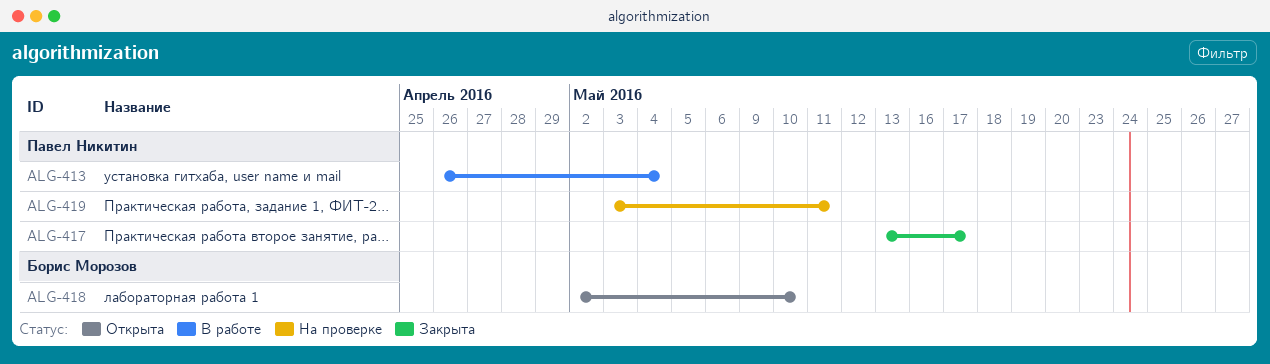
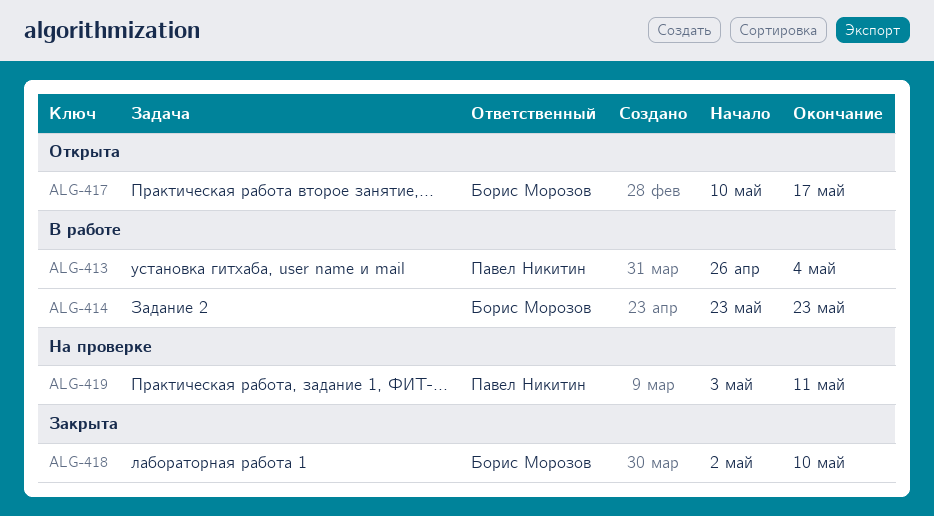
ALG-414: none -> present
ALG-417, status: Закрыта -> Открыта
ALG-417, owner: Павел Никитин -> Борис Морозов
ALG-417, start: May 13 -> May 10
ALG-418, status: Открыта -> Закрыта

